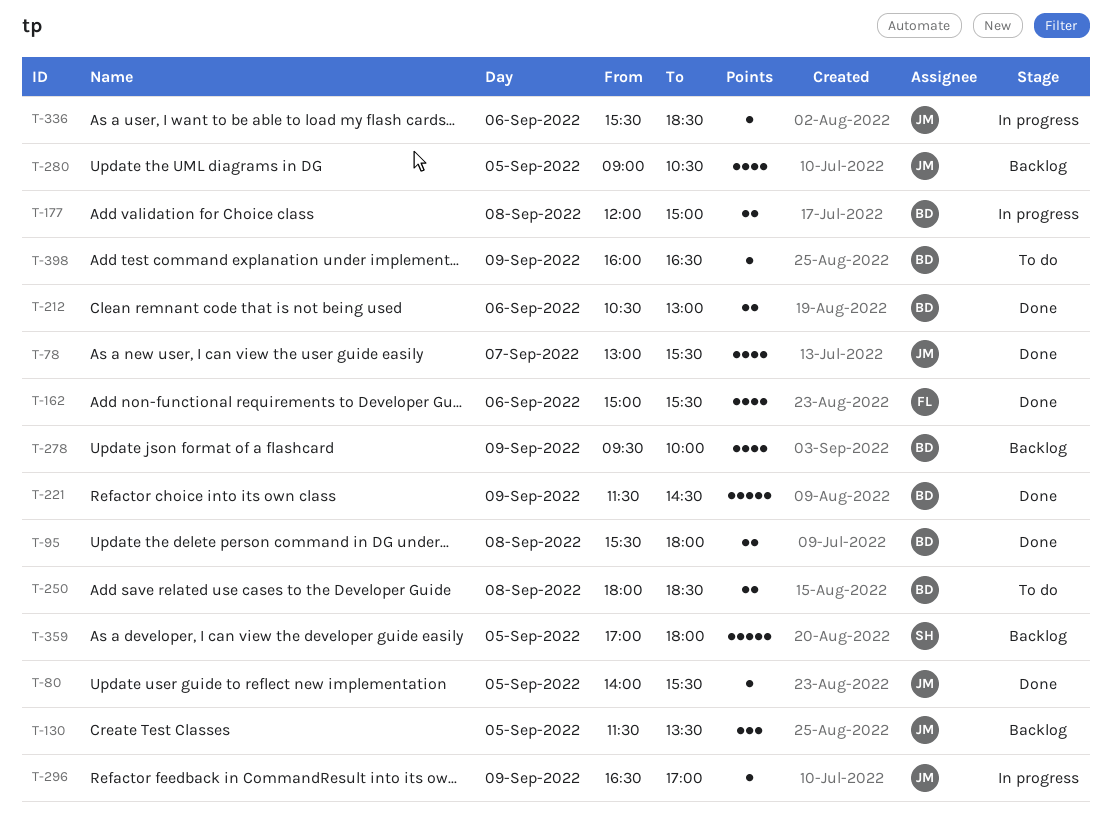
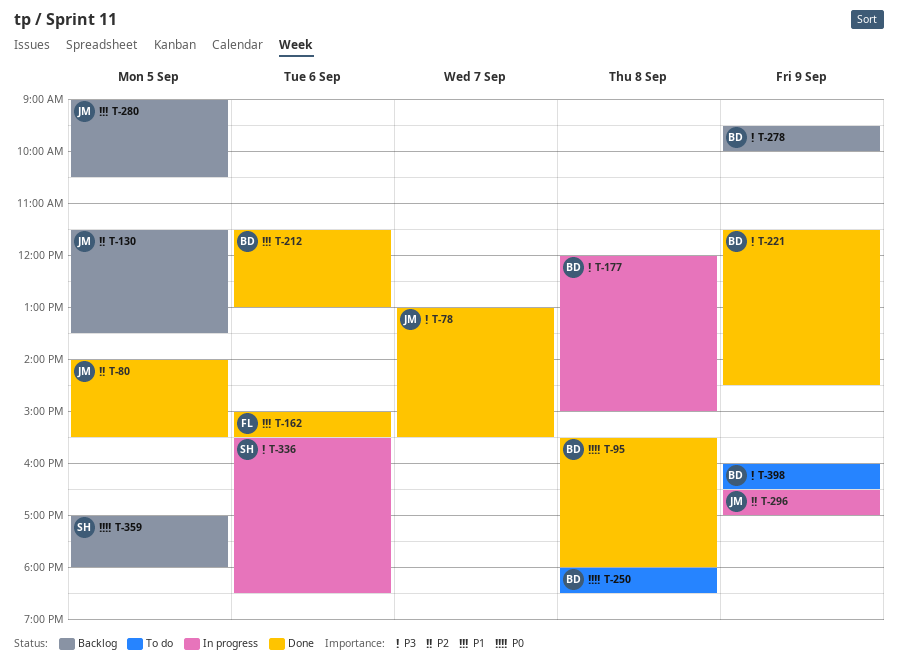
T-212, begins: 10:30 -> 11:30
T-336, owner: JM -> SH

